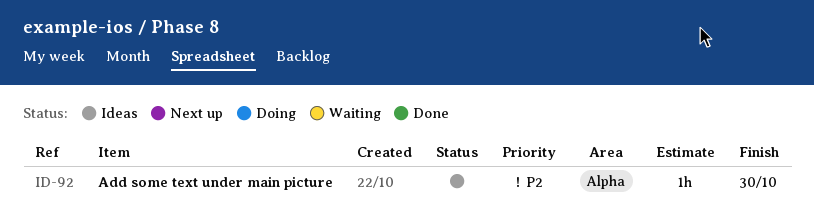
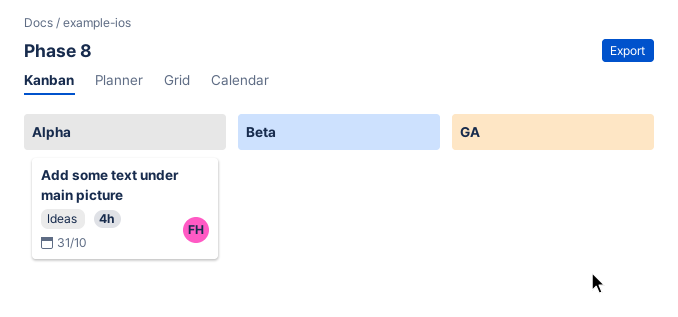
Add some text under main picture, estimate: 1h -> 4h
Add some text under main picture, due: Oct 30 -> Oct 31

